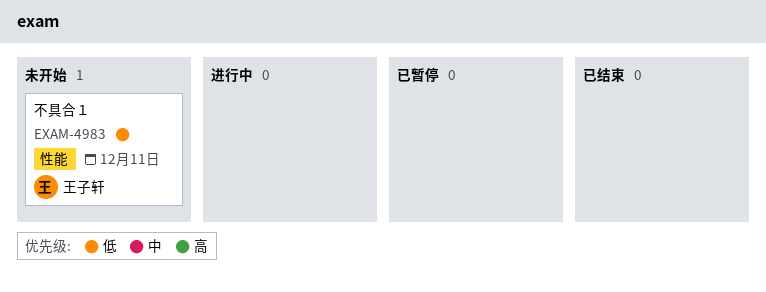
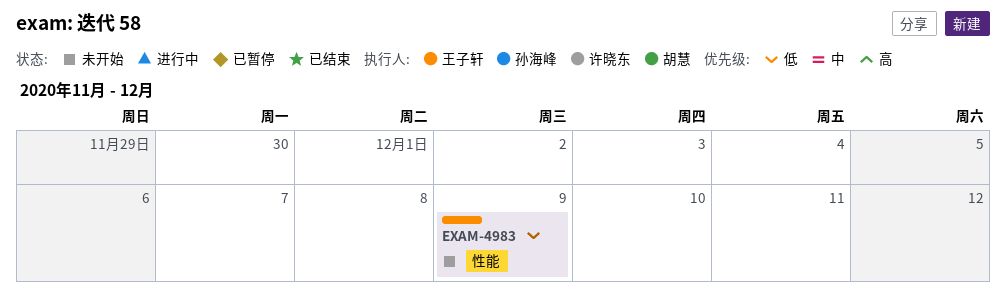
EXAM-4983, due: Dec 11 -> Dec 9

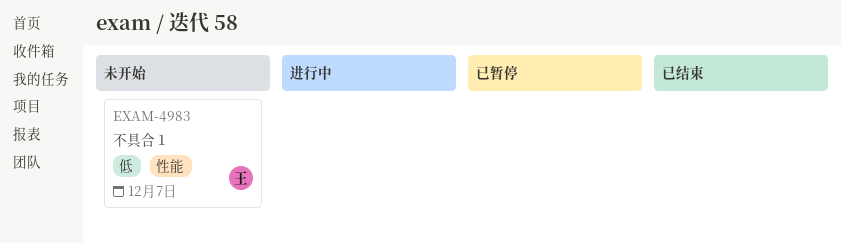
EXAM-4983, due: Dec 9 -> Dec 7

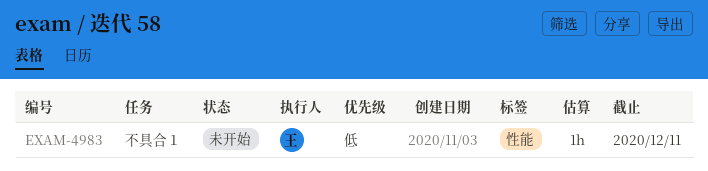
EXAM-4983, due: Dec 7 -> Dec 11

